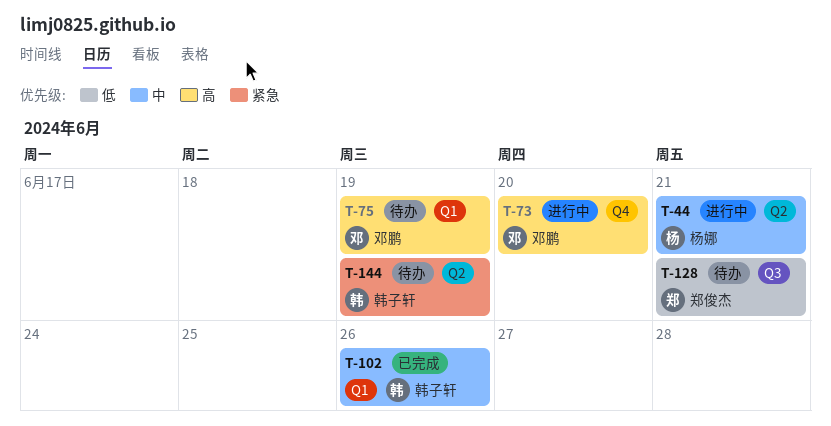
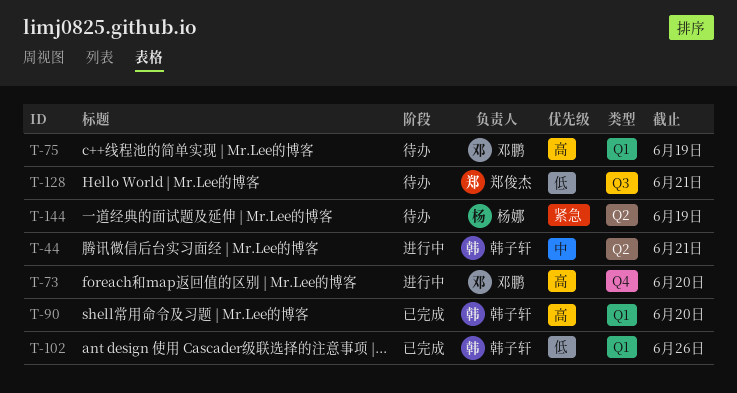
T-44, owner: 杨娜 -> 韩子轩
T-90: none -> present
T-102, priority: 中 -> 低
T-144, owner: 韩子轩 -> 杨娜

